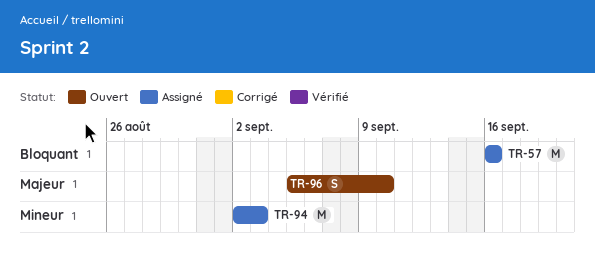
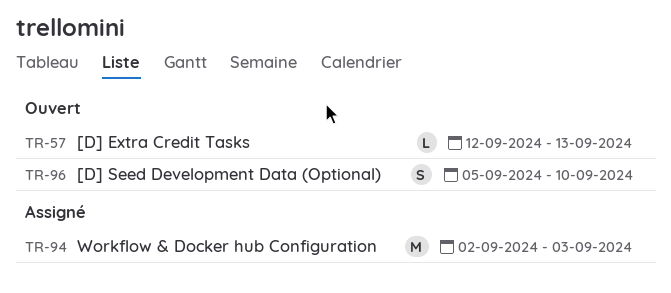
TR-57, status: Assigné -> Ouvert
TR-57, estimate: M -> L
TR-57, start: Sep 16 -> Sep 12
TR-57, due: Sep 16 -> Sep 13

